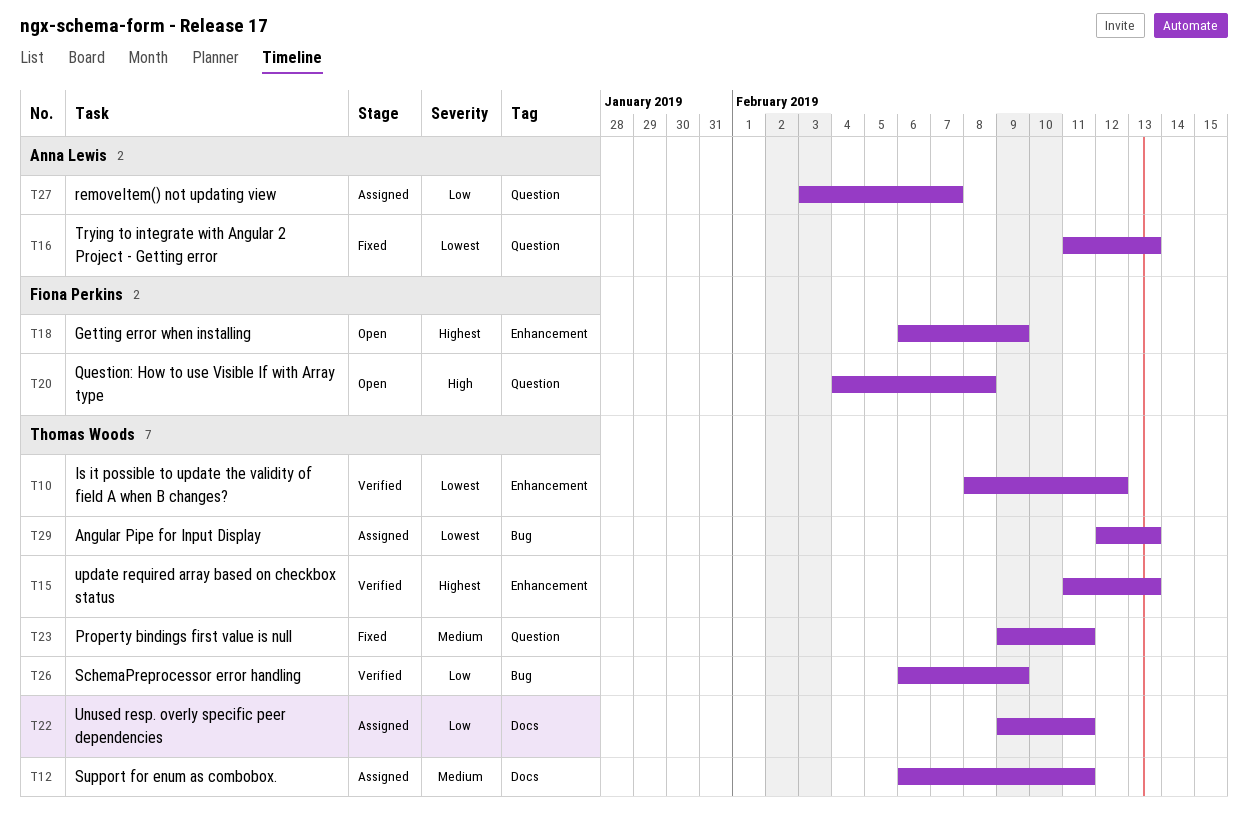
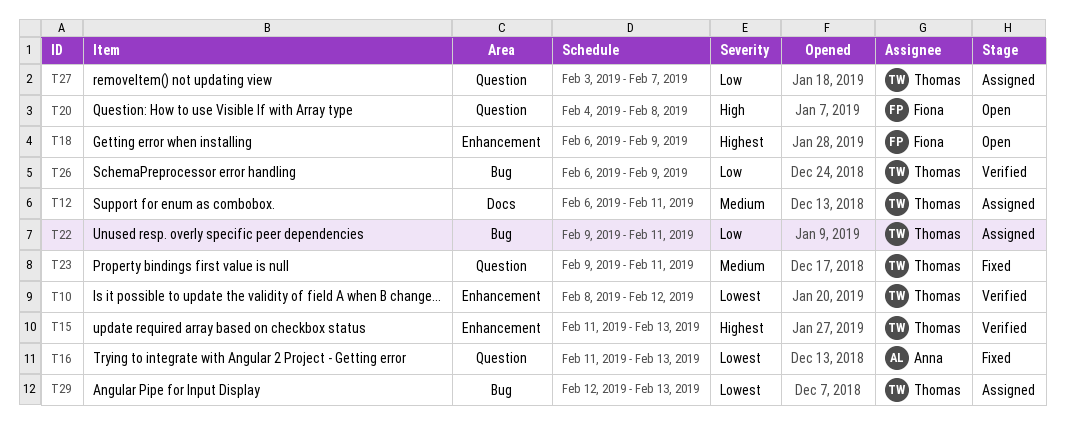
T22, label: Docs -> Bug
T27, owner: Anna Lewis -> Thomas Woods

